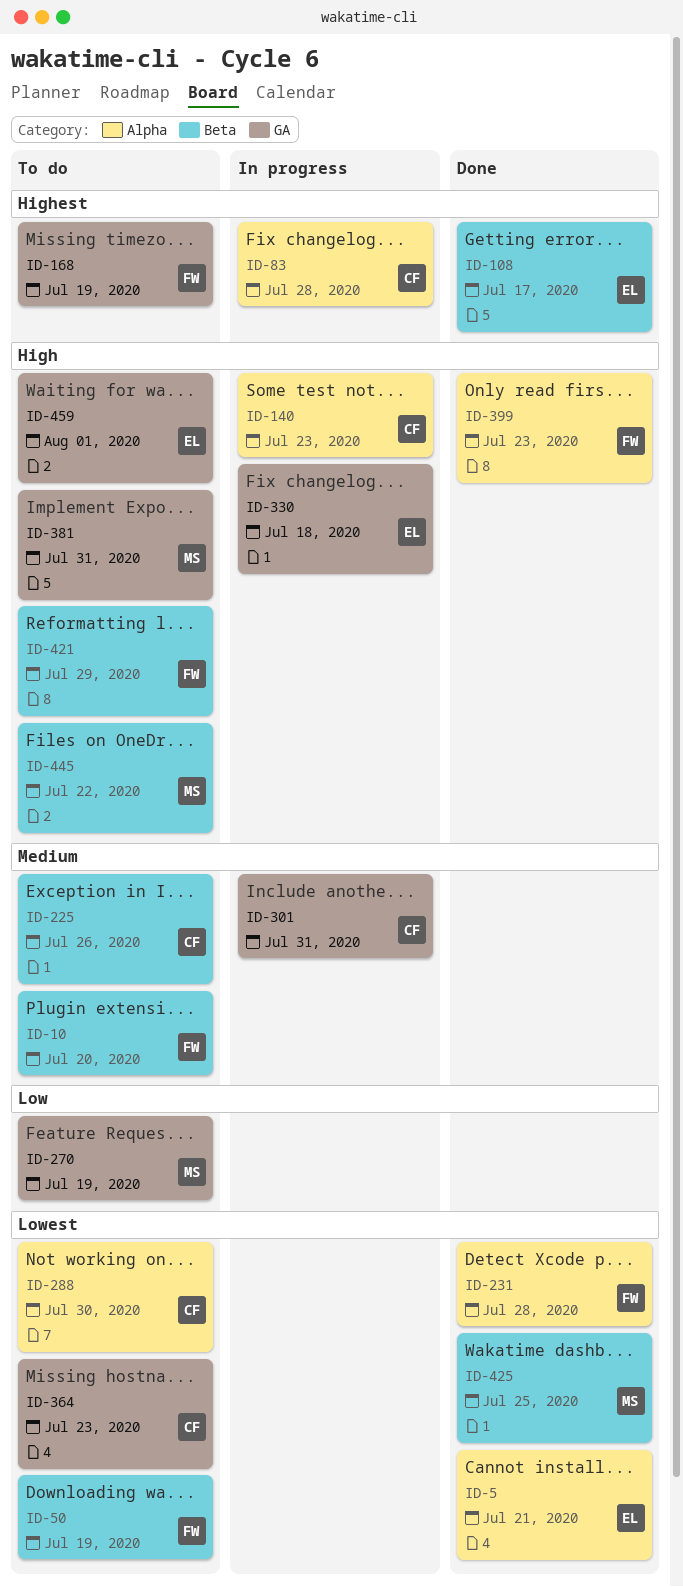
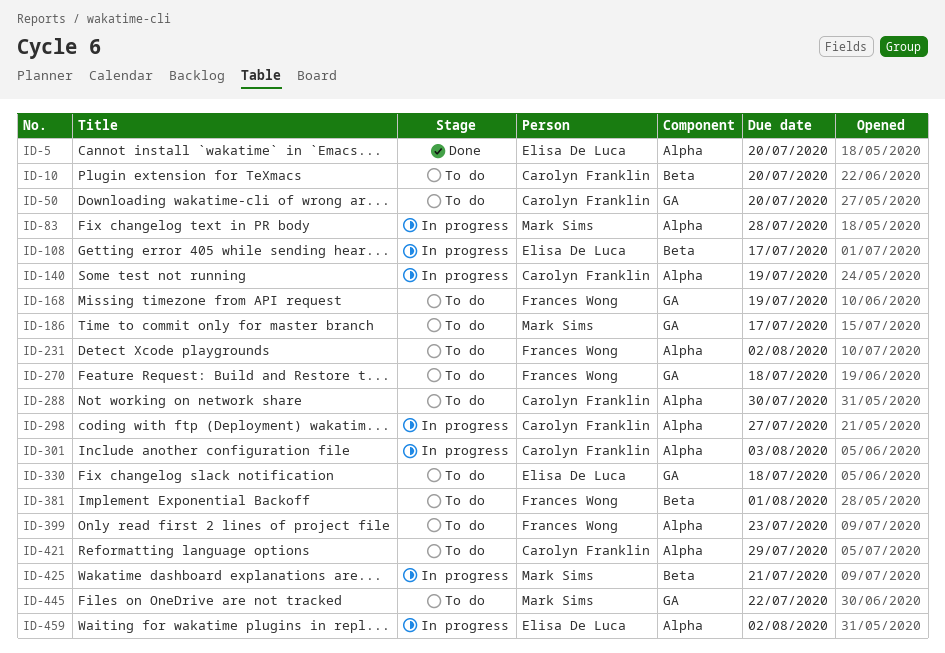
ID-5, due: Jul 21 -> Jul 20
ID-10, owner: Frances Wong -> Carolyn Franklin
ID-50, owner: Frances Wong -> Carolyn Franklin
ID-50, label: Beta -> GA
ID-50, due: Jul 19 -> Jul 20
ID-83, owner: Carolyn Franklin -> Mark Sims
ID-108, status: Done -> In progress
ID-140, due: Jul 23 -> Jul 19
ID-186: none -> present
ID-225: present -> none
ID-231, status: Done -> To do
ID-231, due: Jul 28 -> Aug 2
ID-270, owner: Mark Sims -> Frances Wong
ID-270, due: Jul 19 -> Jul 18
ID-298: none -> present
ID-301, label: GA -> Alpha
ID-301, due: Jul 31 -> Aug 3
ID-330, status: In progress -> To do
ID-364: present -> none
ID-381, owner: Mark Sims -> Frances Wong
ID-381, label: GA -> Beta
ID-381, due: Jul 31 -> Aug 1
ID-399, status: Done -> To do
ID-421, owner: Frances Wong -> Carolyn Franklin
ID-421, label: Beta -> Alpha
ID-425, status: Done -> In progress
ID-425, due: Jul 25 -> Jul 21
ID-445, label: Beta -> GA
ID-459, status: To do -> In progress
ID-459, label: GA -> Alpha
ID-459, due: Aug 1 -> Aug 2

